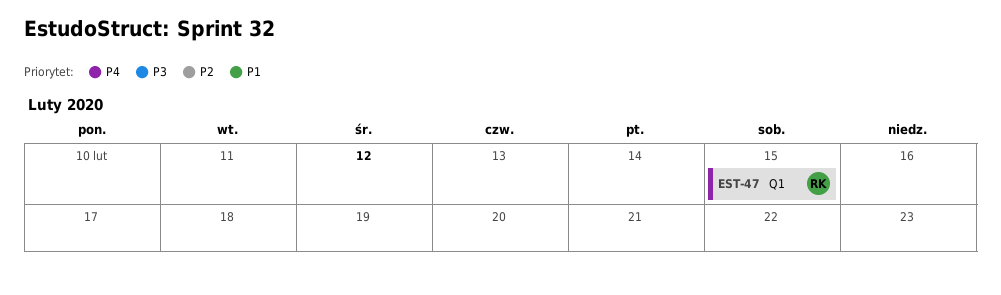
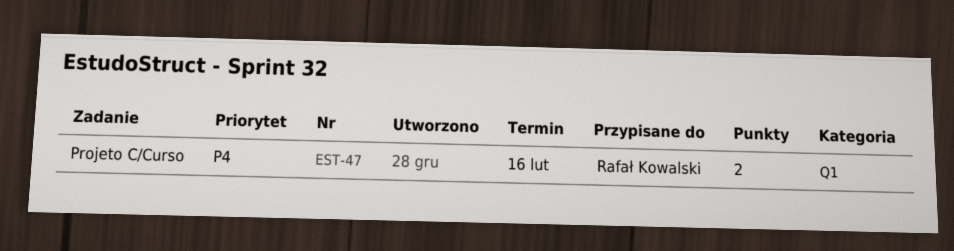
EST-47, due: Feb 15 -> Feb 16

